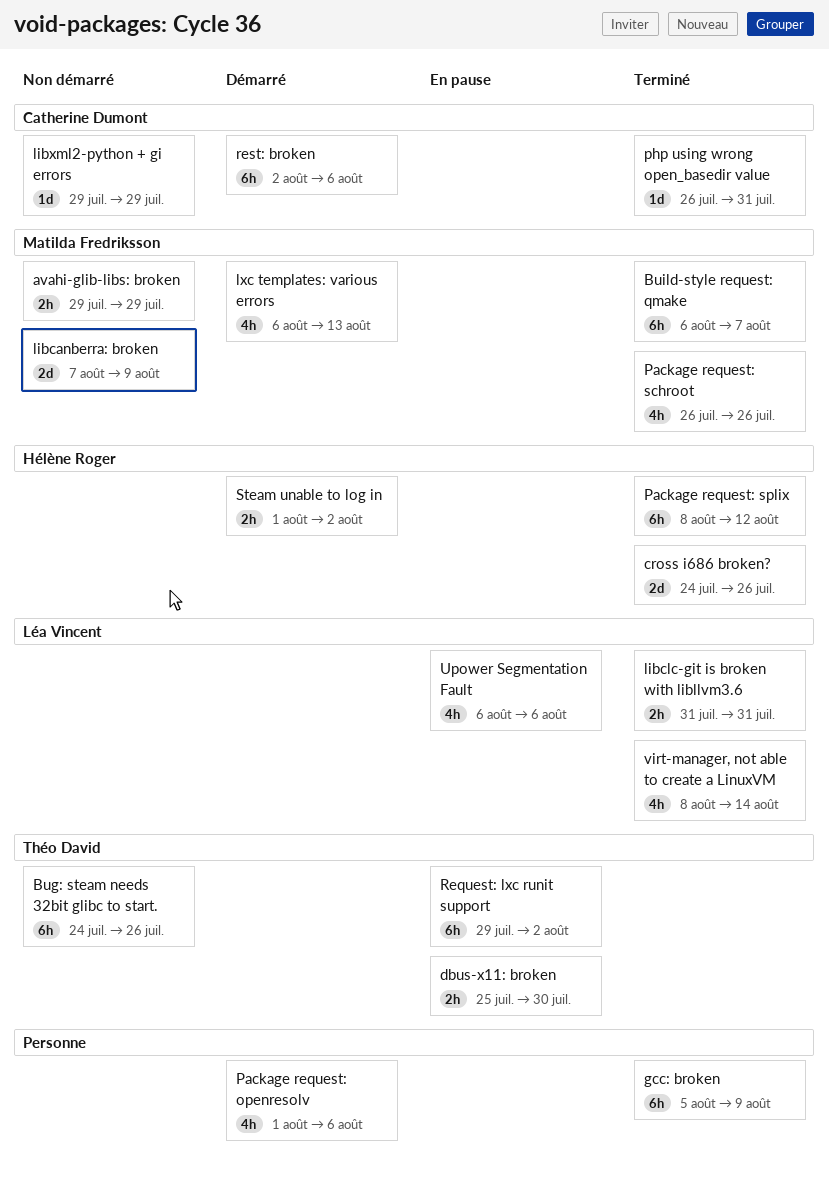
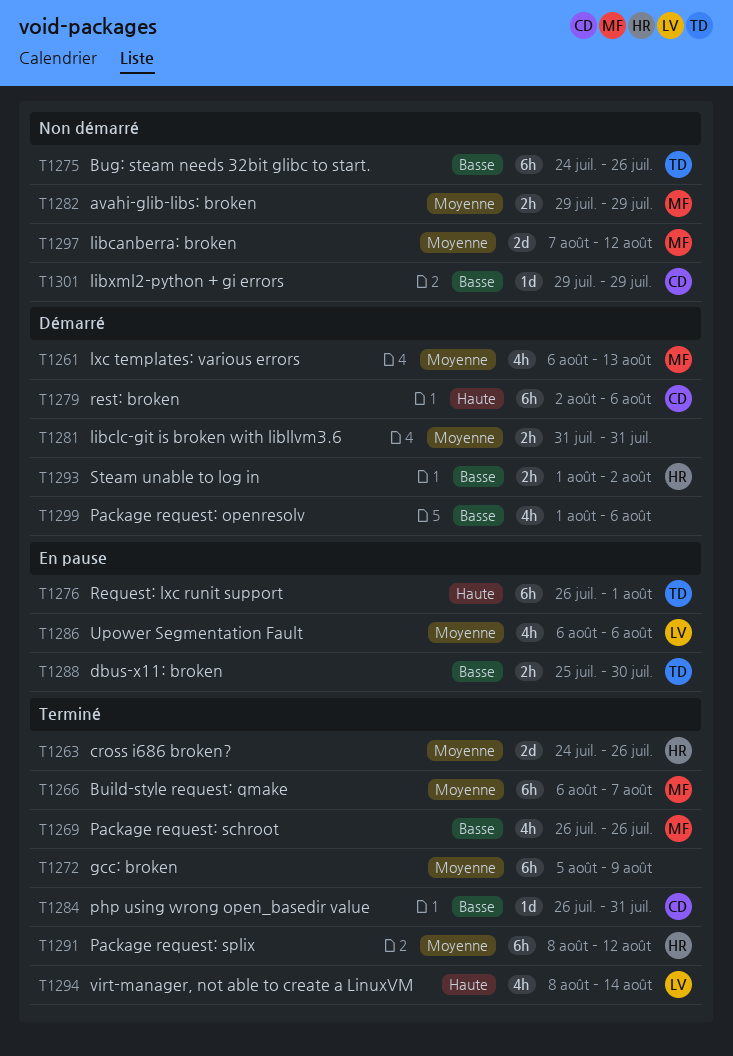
libcanberra: broken, due: Aug 9 -> Aug 12
libclc-git is broken with libllvm3.6, status: Terminé -> Démarré
libclc-git is broken with libllvm3.6, owner: Léa Vincent -> none
Request: lxc runit support, start: Jul 29 -> Jul 26
Request: lxc runit support, due: Aug 2 -> Aug 1

